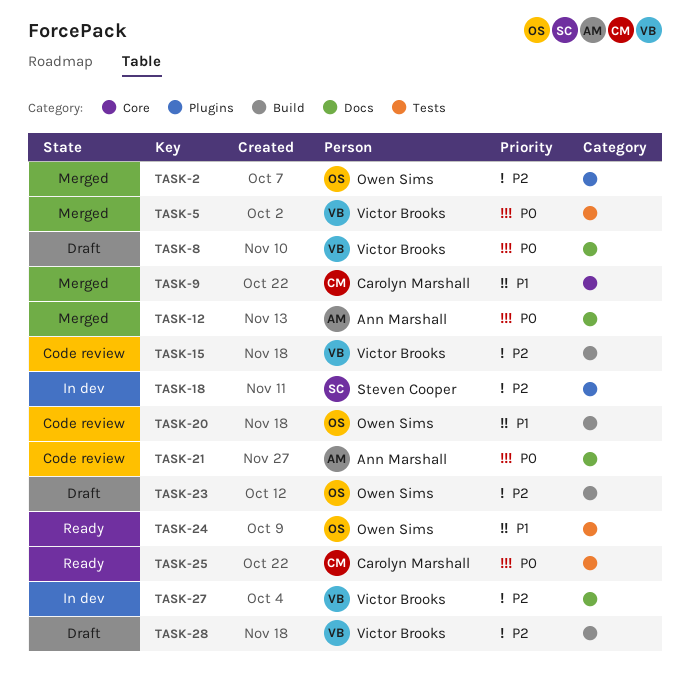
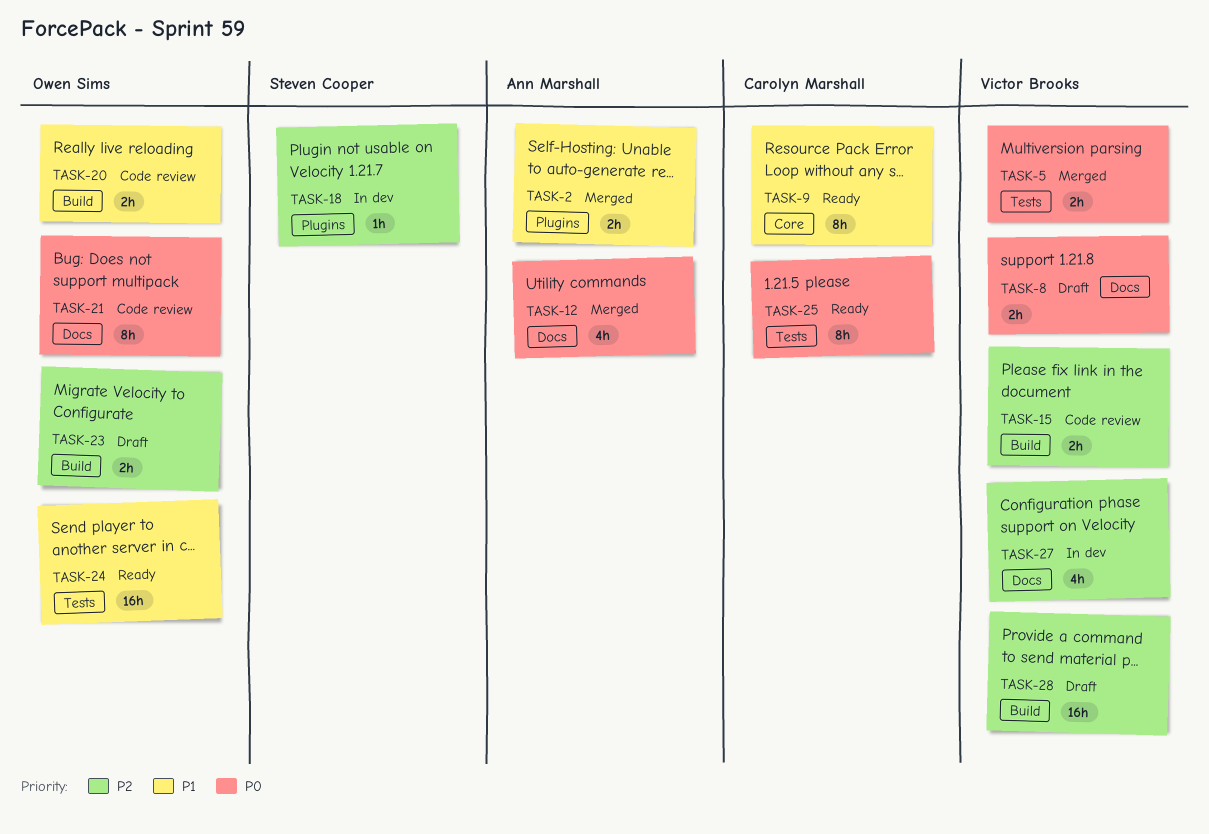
TASK-2, owner: Owen Sims -> Ann Marshall
TASK-2, priority: P2 -> P1
TASK-9, status: Merged -> Ready
TASK-21, owner: Ann Marshall -> Owen Sims

